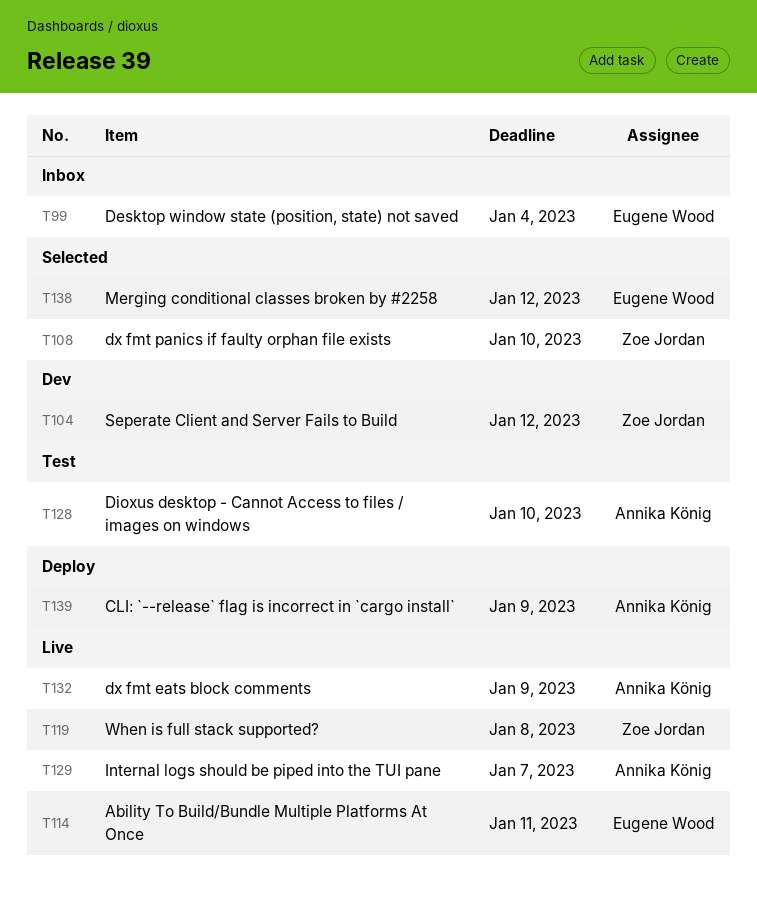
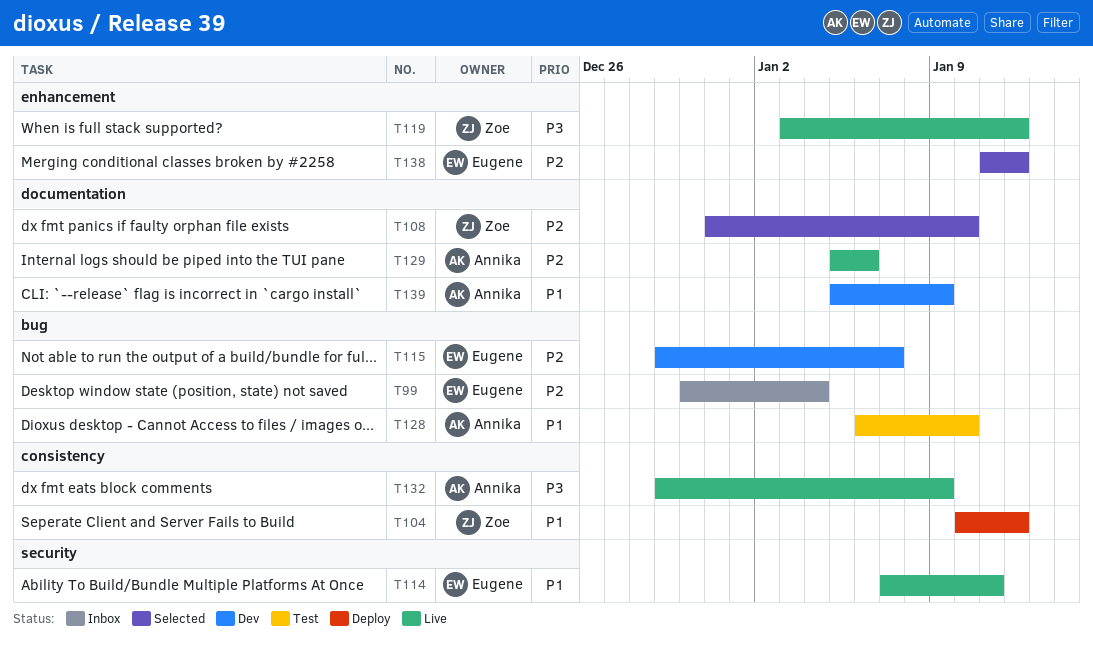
T104, status: Dev -> Deploy
T115: none -> present
T119, due: Jan 8 -> Jan 12
T129, due: Jan 7 -> Jan 6
T139, status: Deploy -> Dev

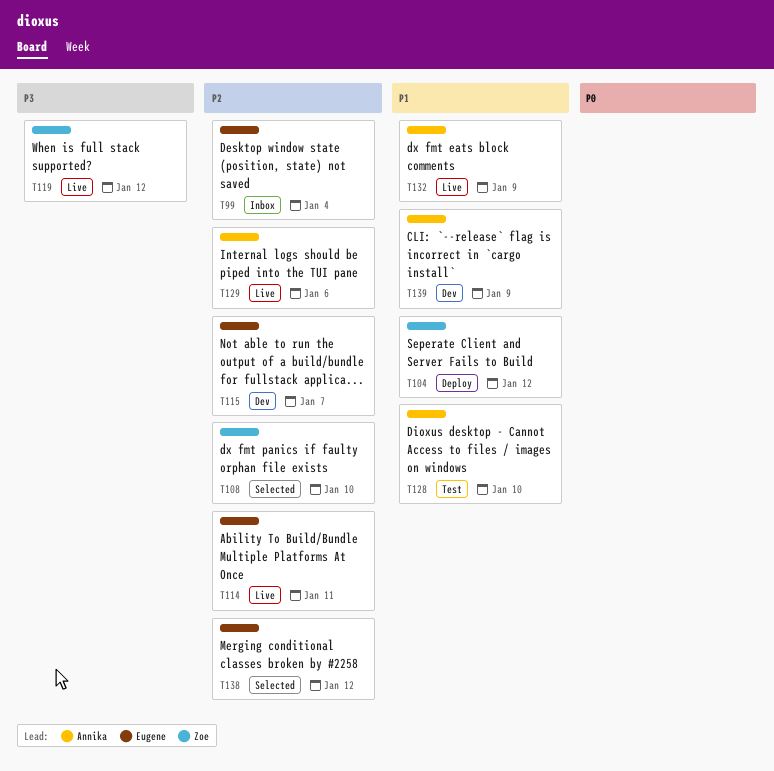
T114, priority: P1 -> P2
T132, priority: P3 -> P1

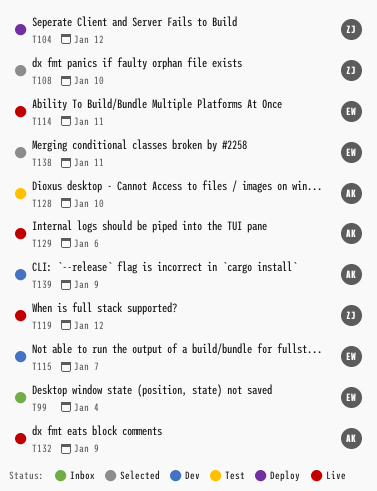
T138, due: Jan 12 -> Jan 11

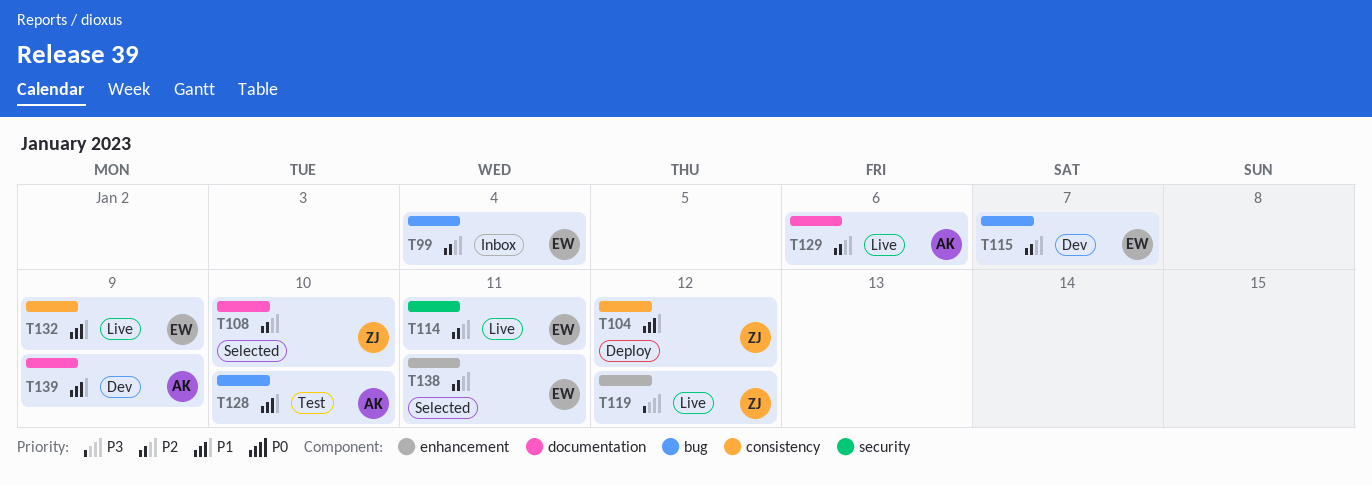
T132, owner: AK -> EW

